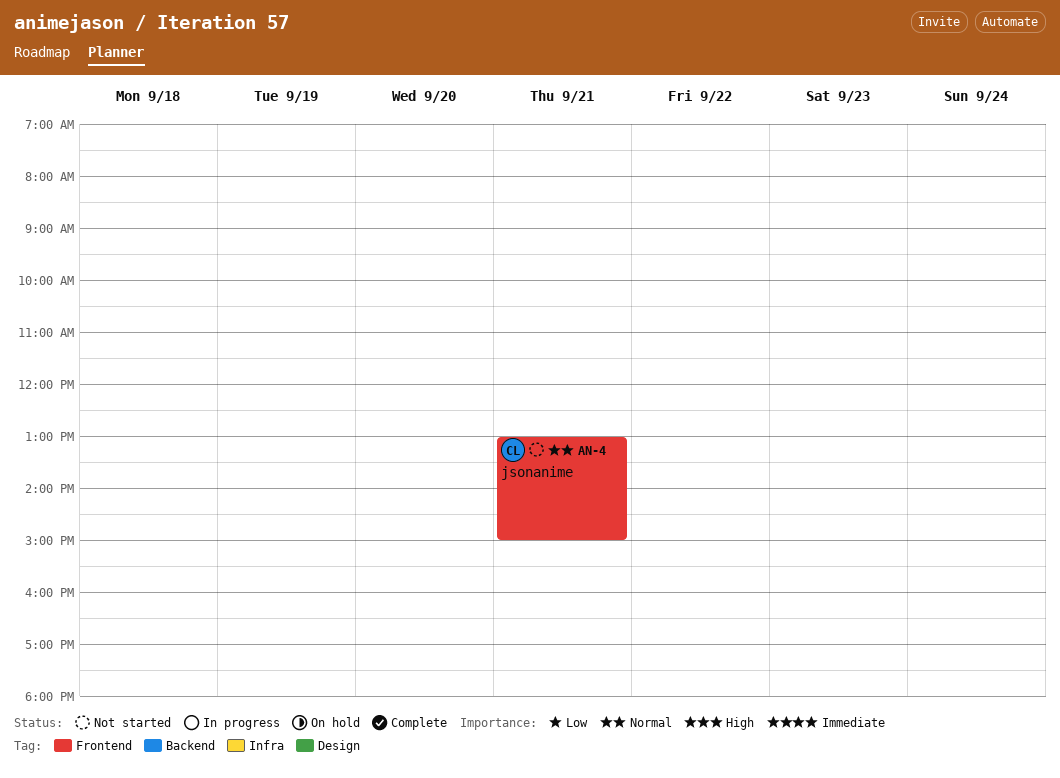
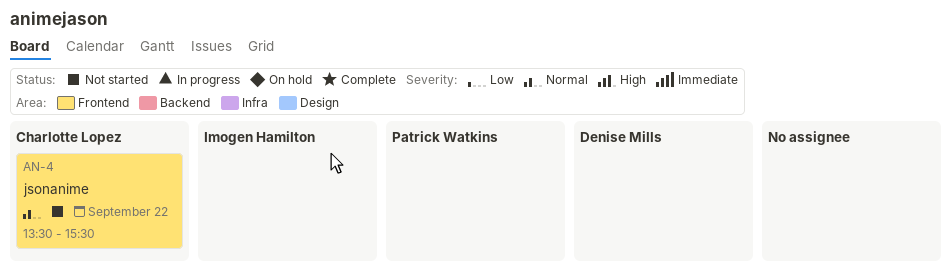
AN-4, day: Sep 21 -> Sep 22
AN-4, begins: 13:00 -> 13:30
AN-4, ends: 15:00 -> 15:30

